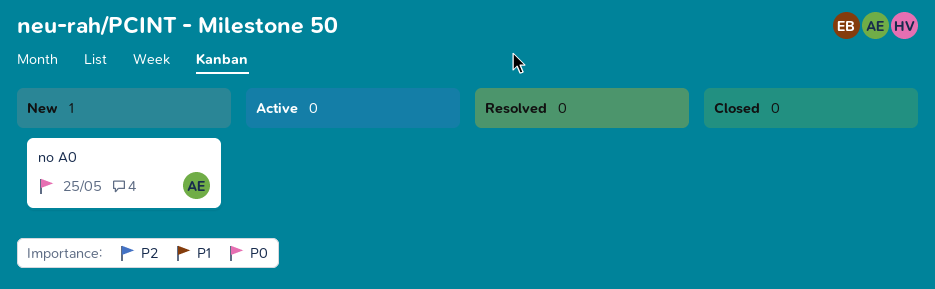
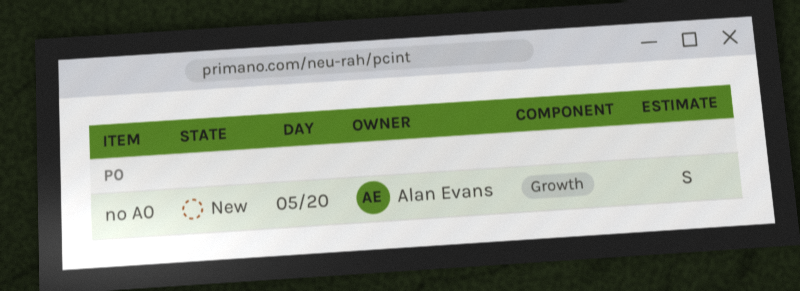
no A0, day: May 25 -> May 20

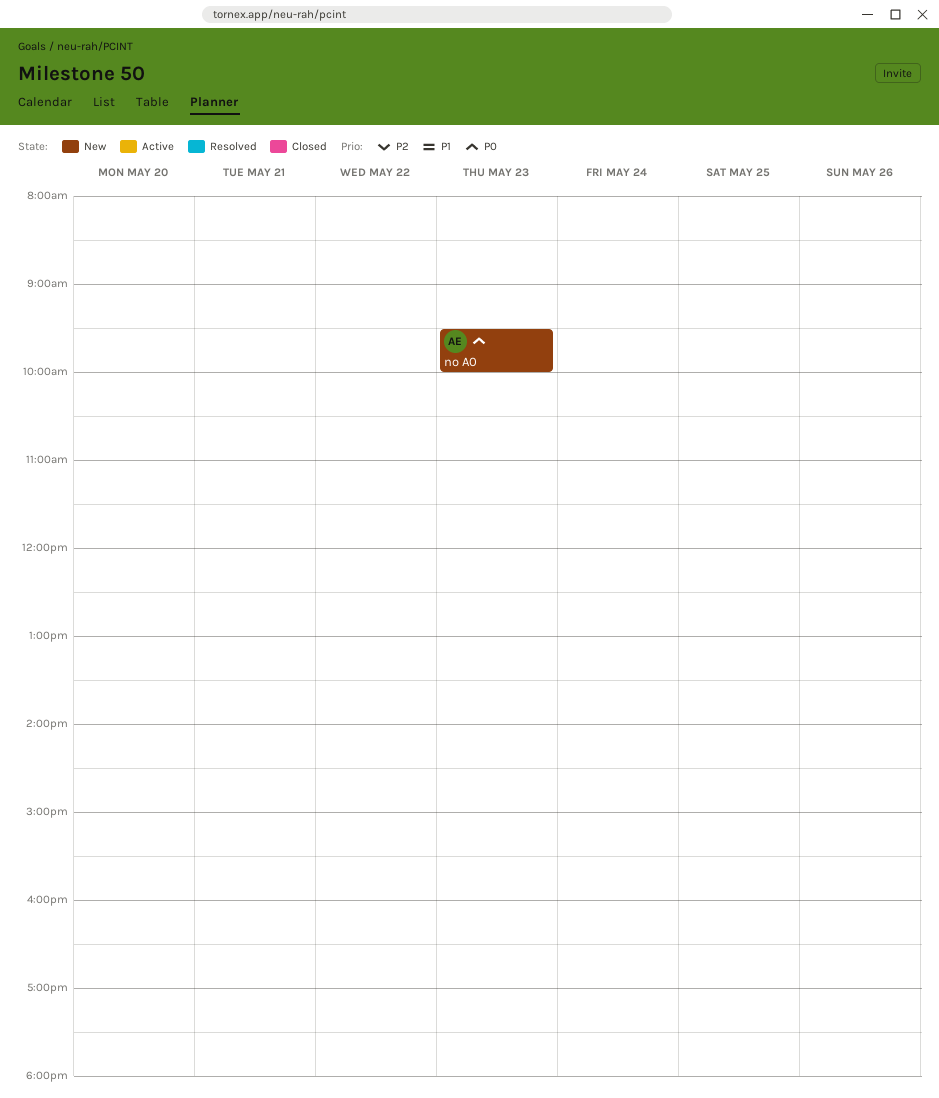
no A0, day: May 20 -> May 23

